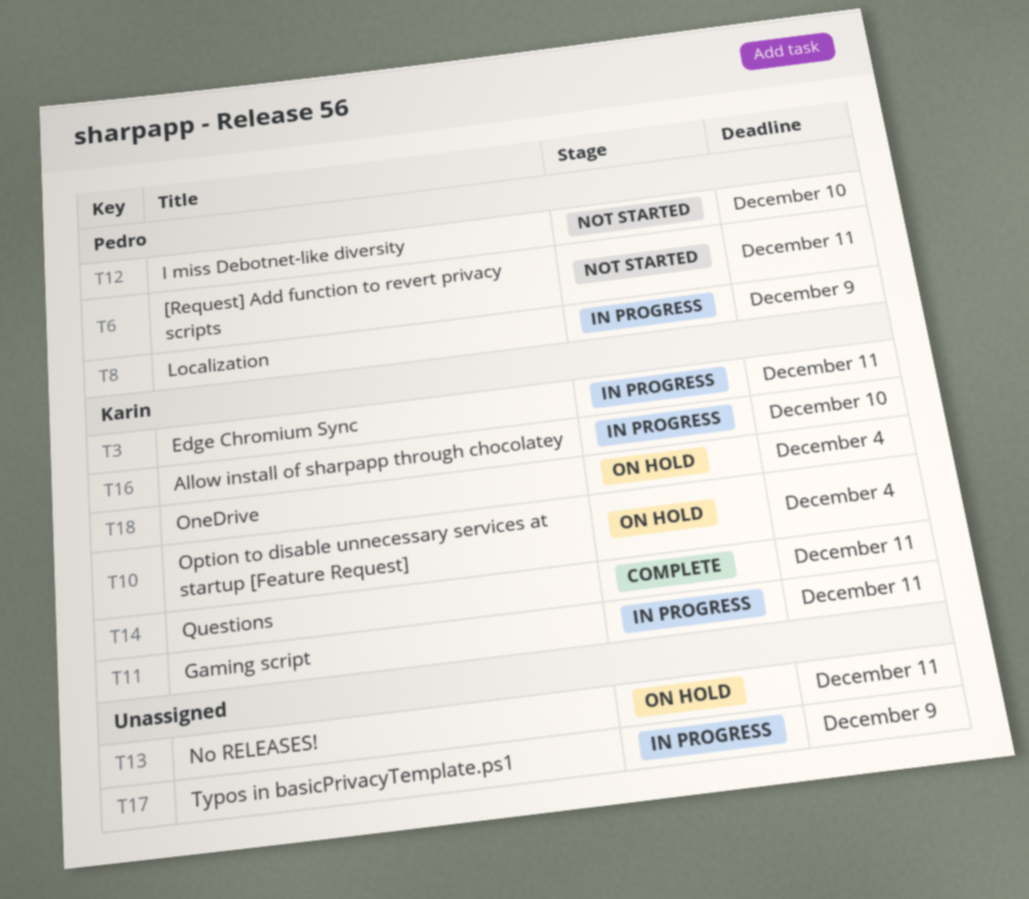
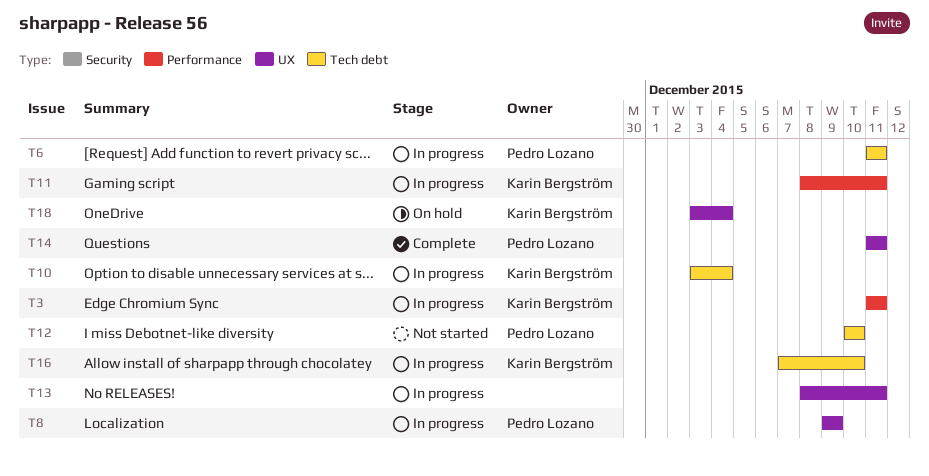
T6, status: Not started -> In progress
T10, status: On hold -> In progress
T13, status: On hold -> In progress
T14, owner: Karin Bergström -> Pedro Lozano
T17: present -> none

